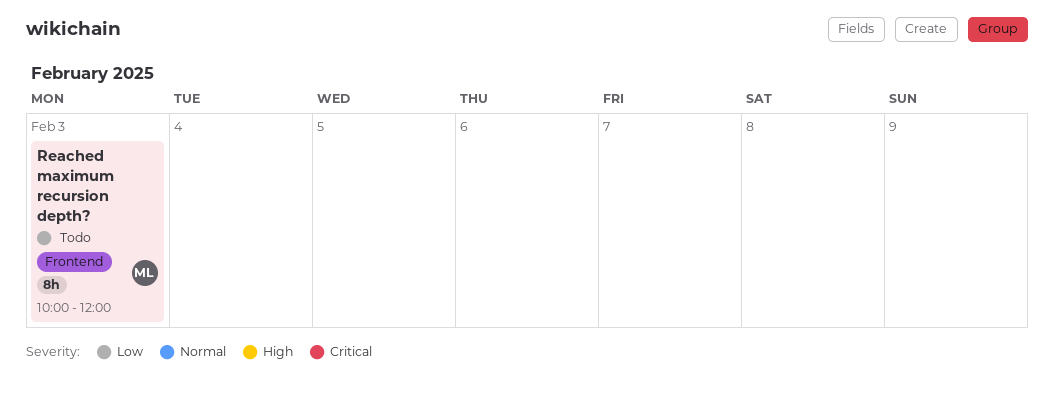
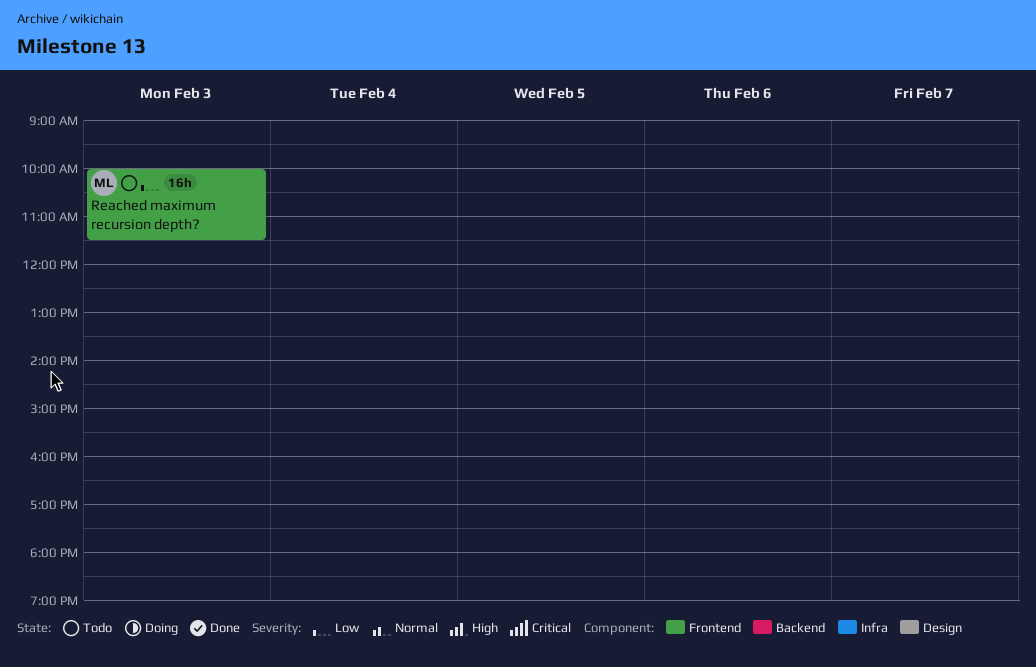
Reached maximum recursion depth?, estimate: 8h -> 16h
Reached maximum recursion depth?, ends: 12:00 -> 11:30

